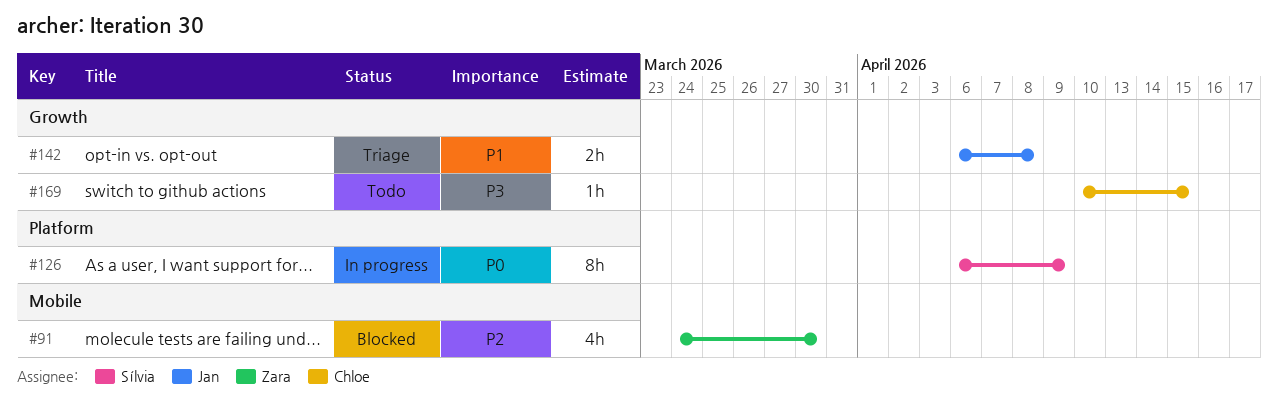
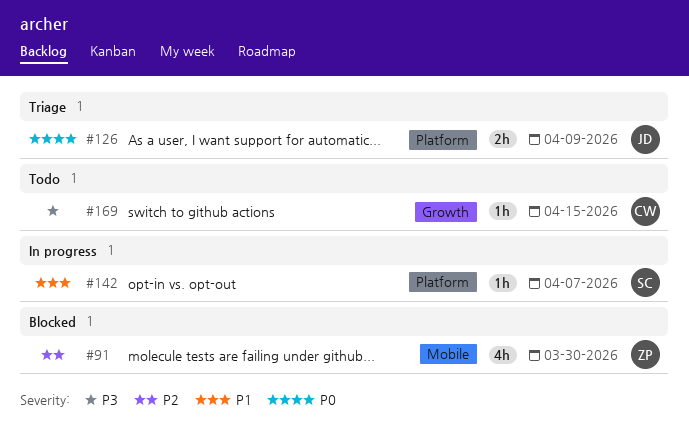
#126, status: In progress -> Triage
#126, owner: Sílvia -> Jan
#126, estimate: 8h -> 2h
#142, status: Triage -> In progress
#142, owner: Jan -> Sílvia
#142, label: Growth -> Platform
#142, estimate: 2h -> 1h
#142, due: Apr 8 -> Apr 7

